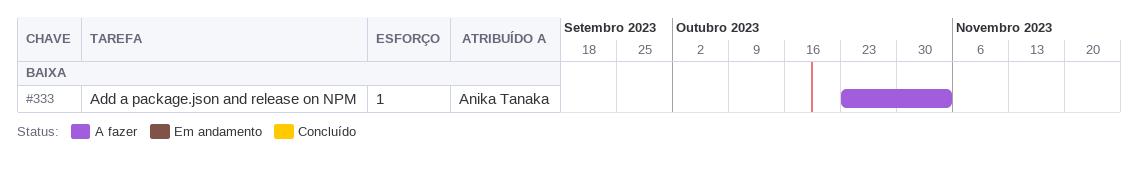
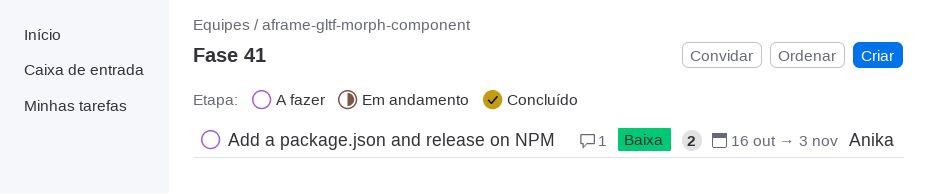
Add a package.json and release on NPM, estimate: 1 -> 2
Add a package.json and release on NPM, start: Oct 23 -> Oct 16

